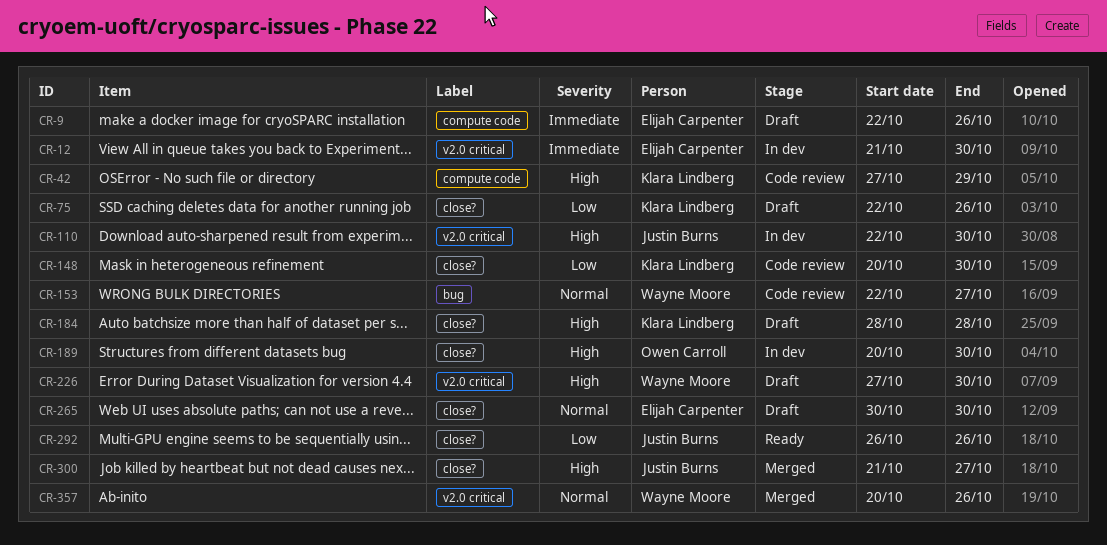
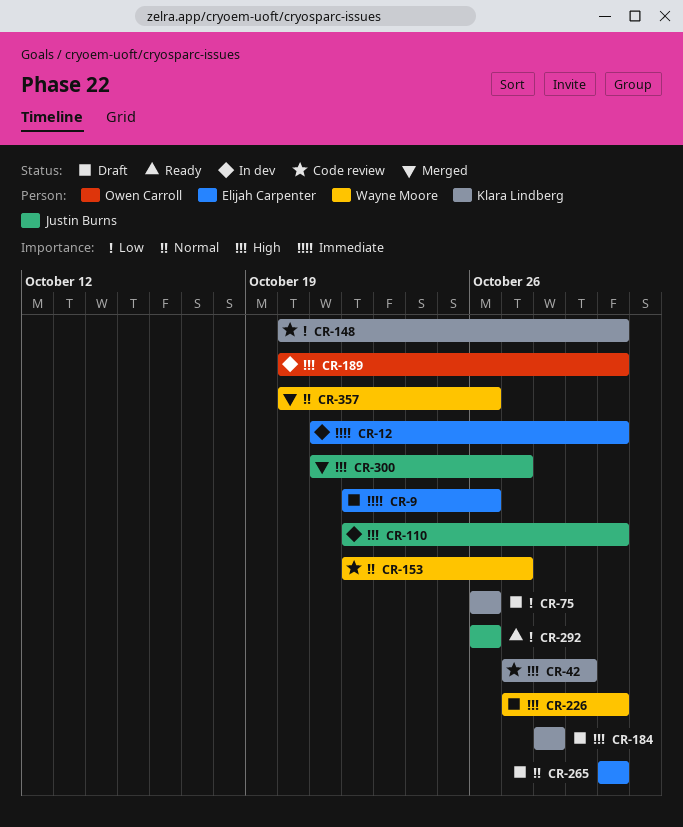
CR-75, start: Oct 22 -> Oct 26

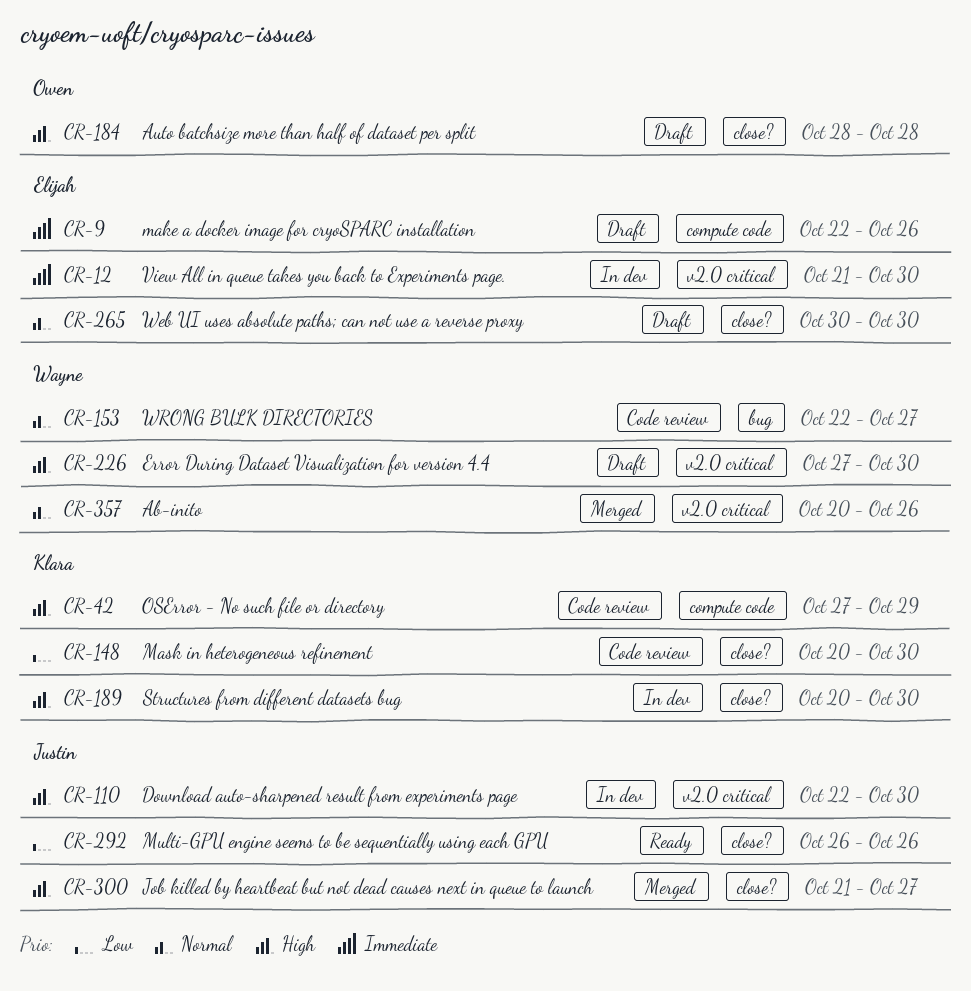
CR-75: present -> none
CR-184, owner: Klara Lindberg -> Owen Carroll
CR-189, owner: Owen Carroll -> Klara Lindberg

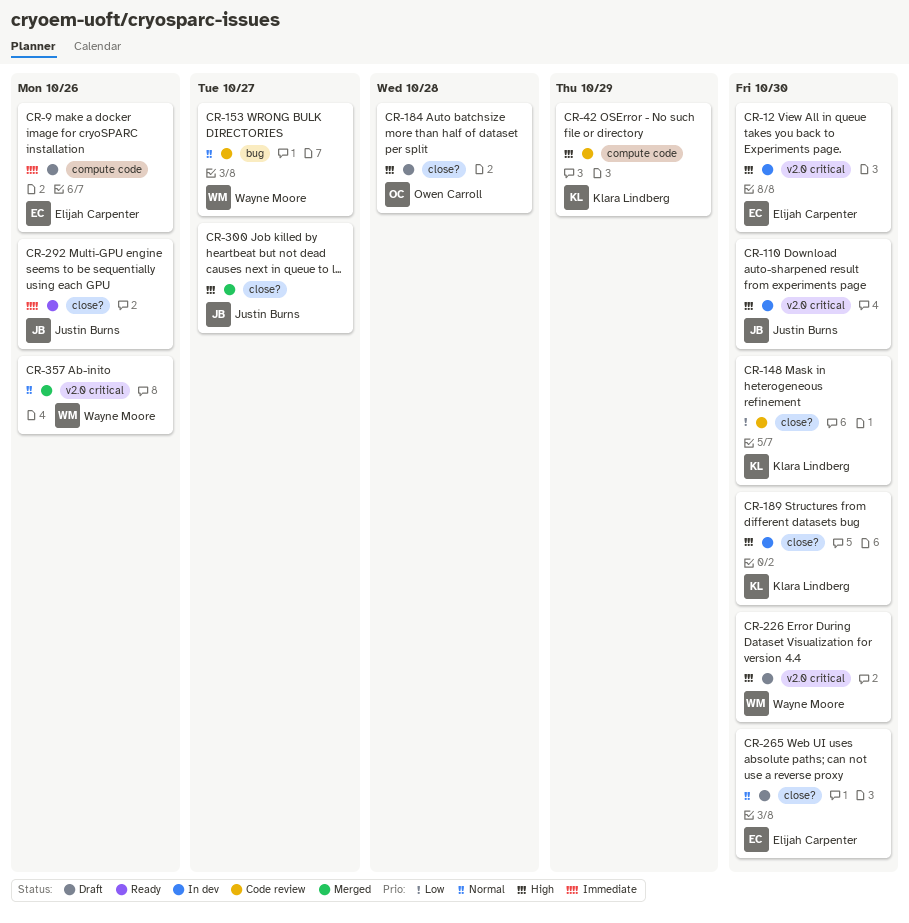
CR-12, priority: Immediate -> High
CR-292, priority: Low -> Immediate

